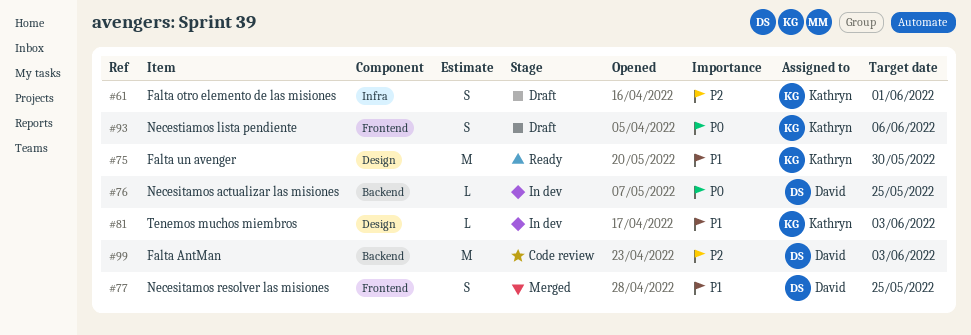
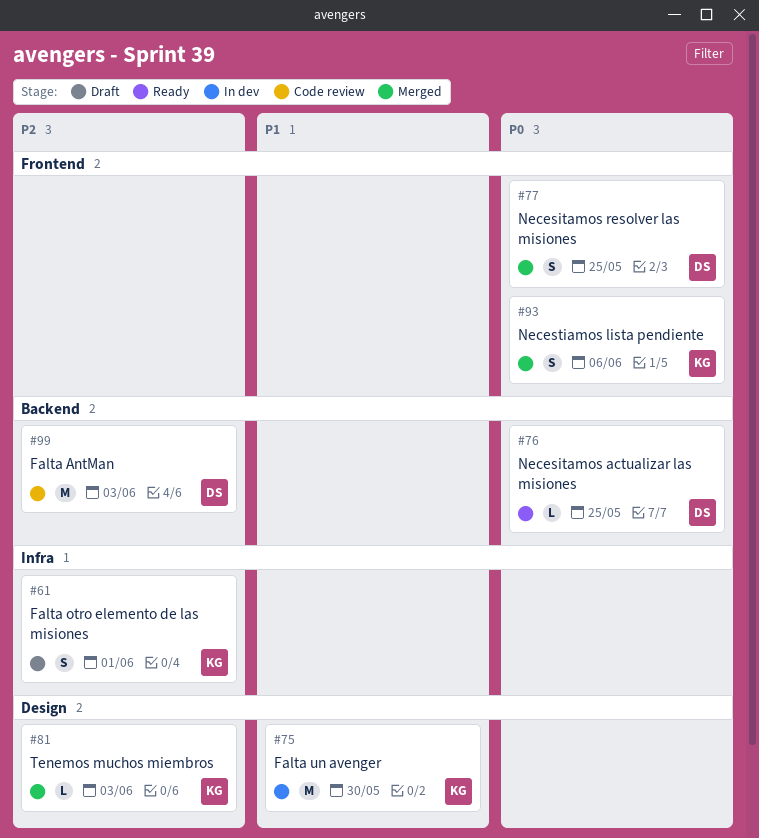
#75, status: Ready -> In dev
#76, status: In dev -> Ready
#77, priority: P1 -> P0
#81, status: In dev -> Merged
#81, priority: P1 -> P2
#93, status: Draft -> Merged

